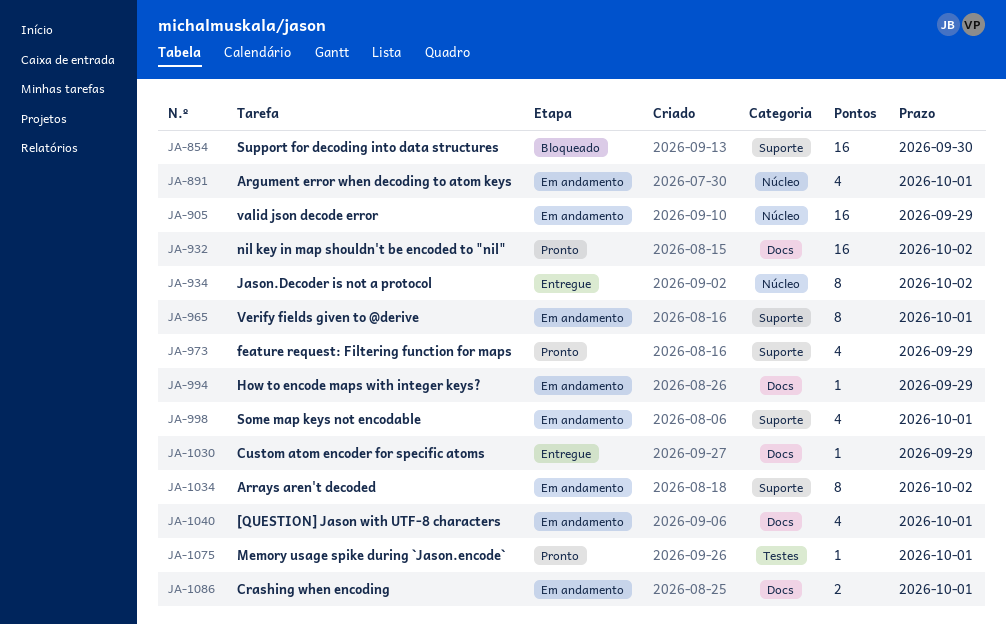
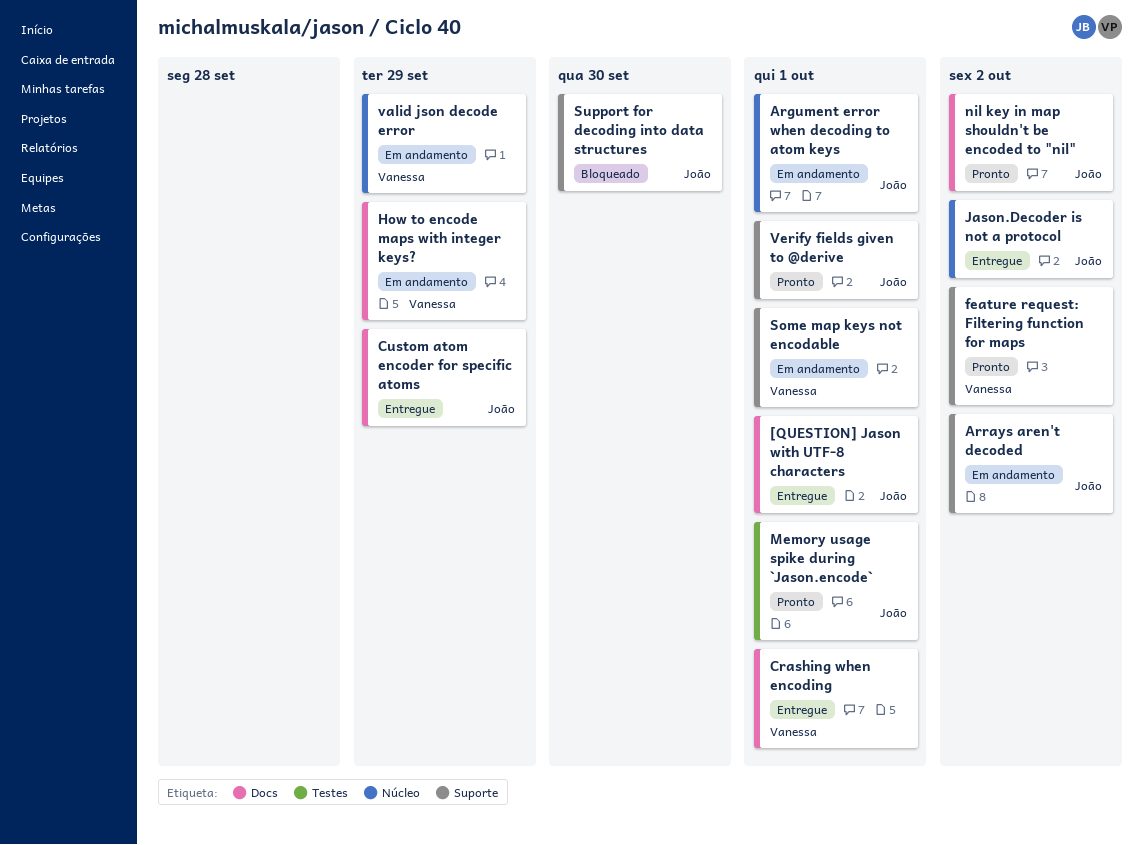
[QUESTION] Jason with UTF-8 characters, status: Em andamento -> Entregue
Crashing when encoding, status: Em andamento -> Entregue
feature request: Filtering function for maps, due: Sep 29 -> Oct 2
Verify fields given to @derive, status: Em andamento -> Pronto

